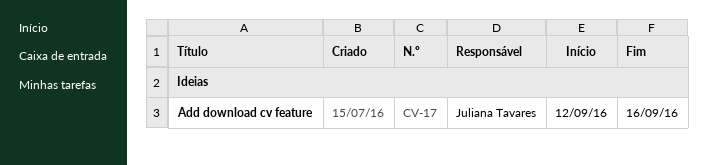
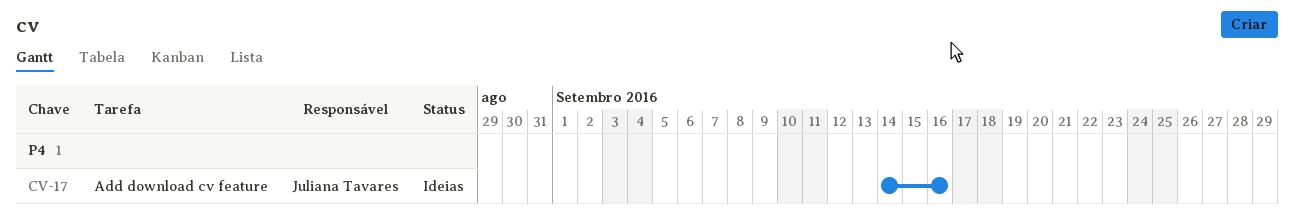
CV-17, start: Sep 12 -> Sep 14

